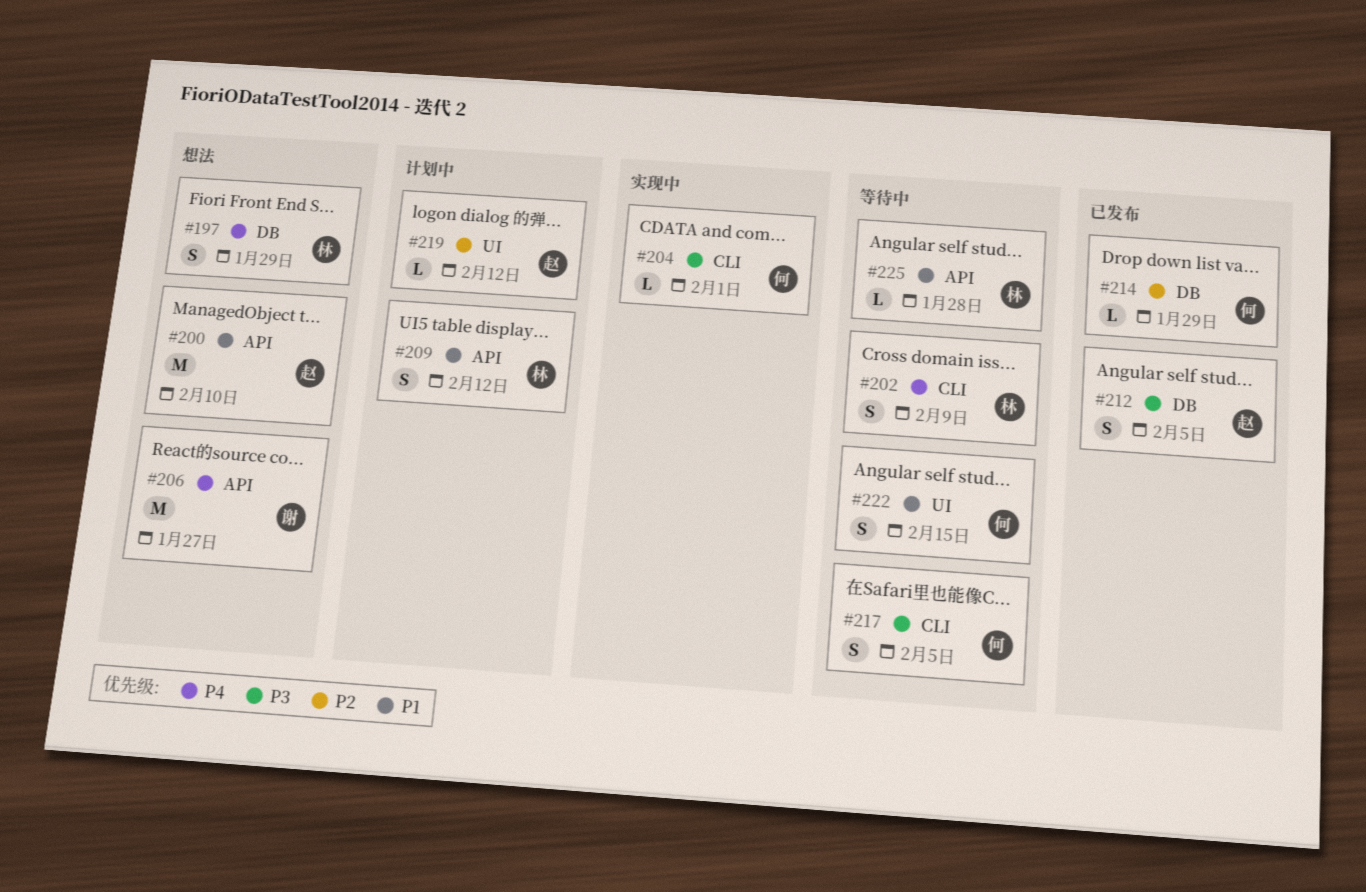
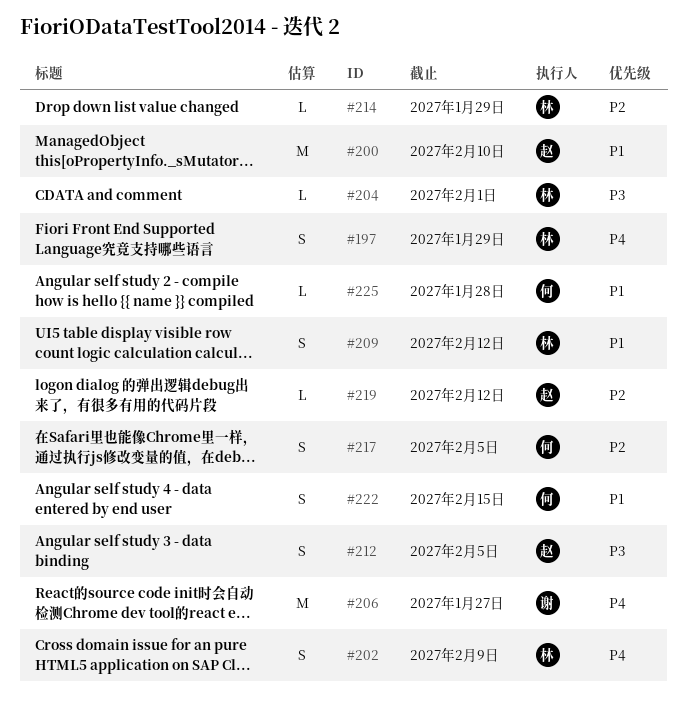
#204, owner: 何 -> 林
#214, owner: 何 -> 林
#217, priority: P3 -> P2
#225, owner: 林 -> 何

